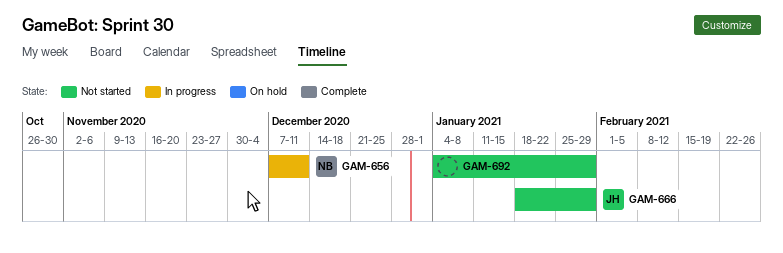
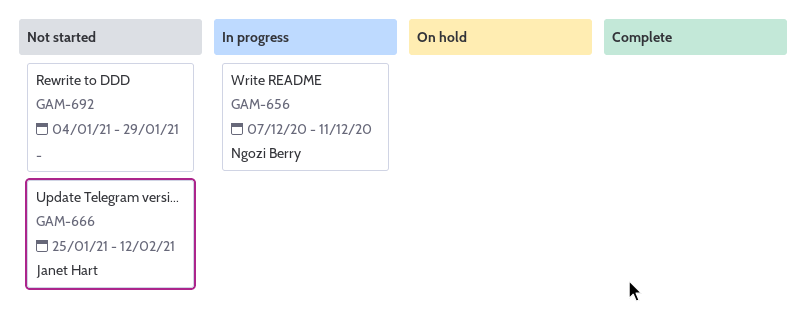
GAM-666, start: Jan 18 -> Jan 25
GAM-666, due: Jan 29 -> Feb 12

